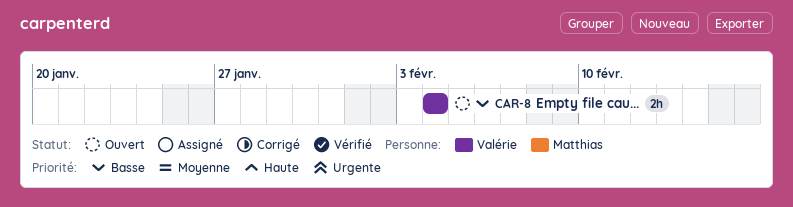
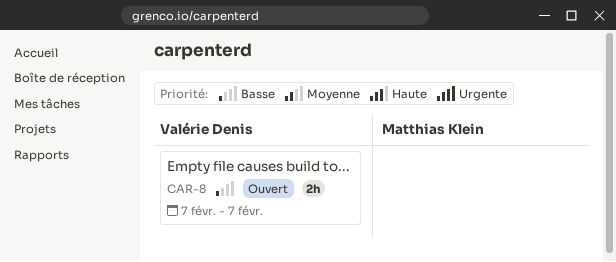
CAR-8, start: Feb 4 -> Feb 7
CAR-8, due: Feb 4 -> Feb 7

